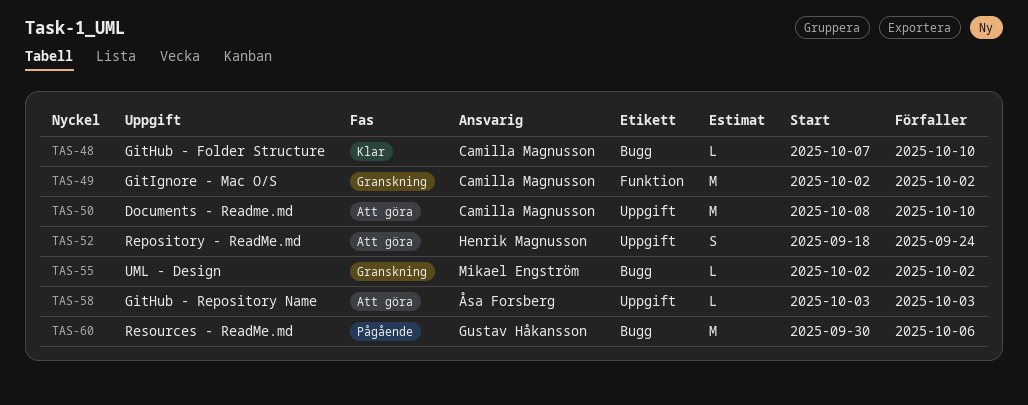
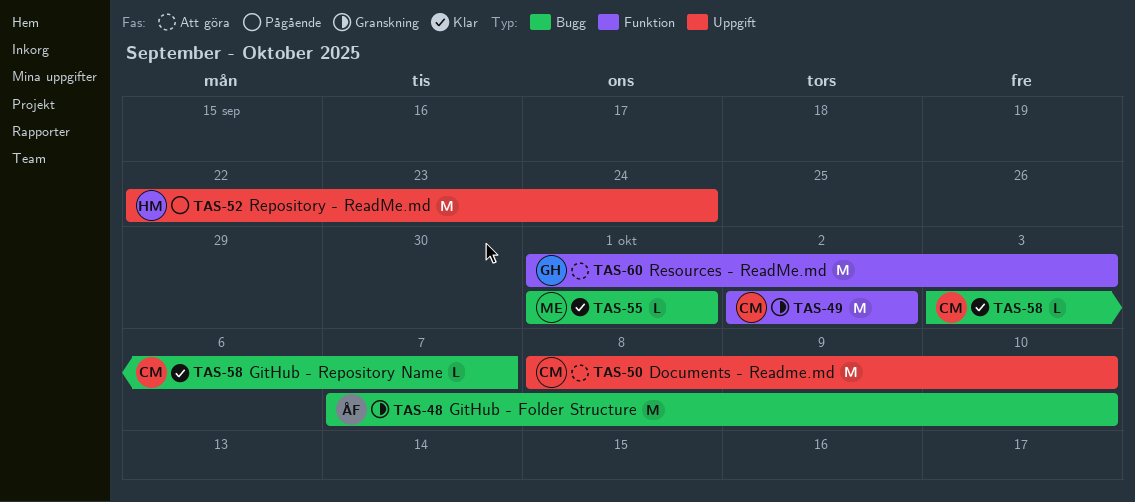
TAS-48, status: Klar -> Granskning
TAS-48, owner: Camilla Magnusson -> Åsa Forsberg
TAS-48, estimate: L -> M
TAS-52, status: Att göra -> Pågående
TAS-52, estimate: S -> M
TAS-52, start: Sep 18 -> Sep 22
TAS-55, status: Granskning -> Klar
TAS-55, start: Oct 2 -> Oct 1
TAS-55, due: Oct 2 -> Oct 1
TAS-58, status: Att göra -> Klar
TAS-58, owner: Åsa Forsberg -> Camilla Magnusson
TAS-58, label: Uppgift -> Bugg
TAS-58, due: Oct 3 -> Oct 7
TAS-60, status: Pågående -> Att göra
TAS-60, label: Bugg -> Funktion
TAS-60, start: Sep 30 -> Oct 1
TAS-60, due: Oct 6 -> Oct 3

